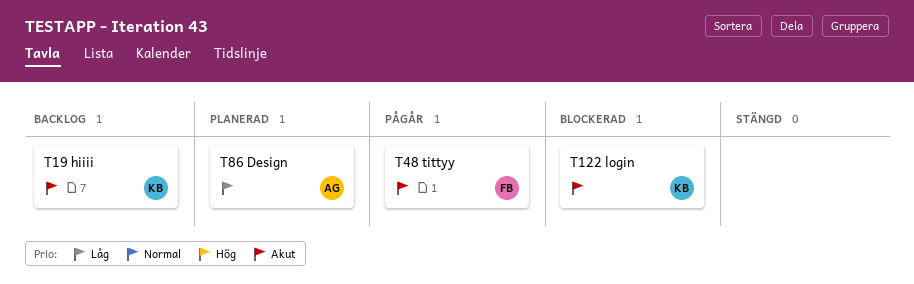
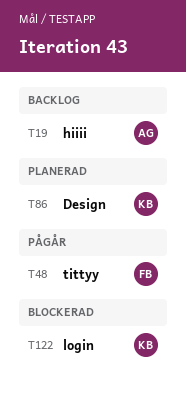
T19, owner: KB -> AG
T86, owner: AG -> KB

